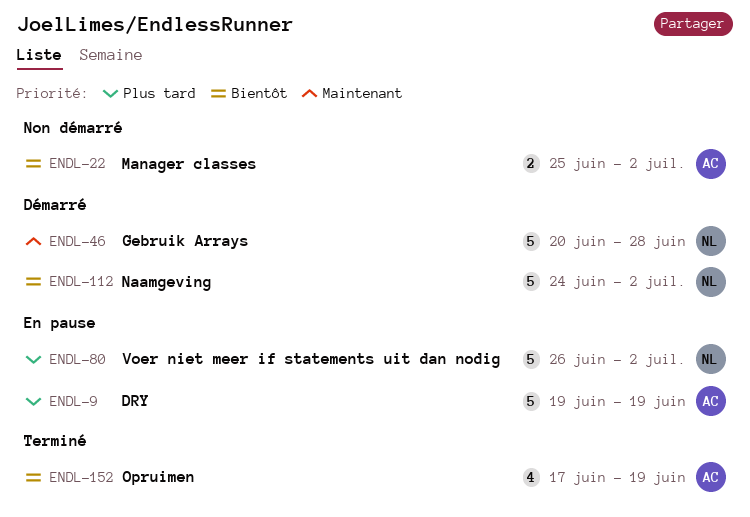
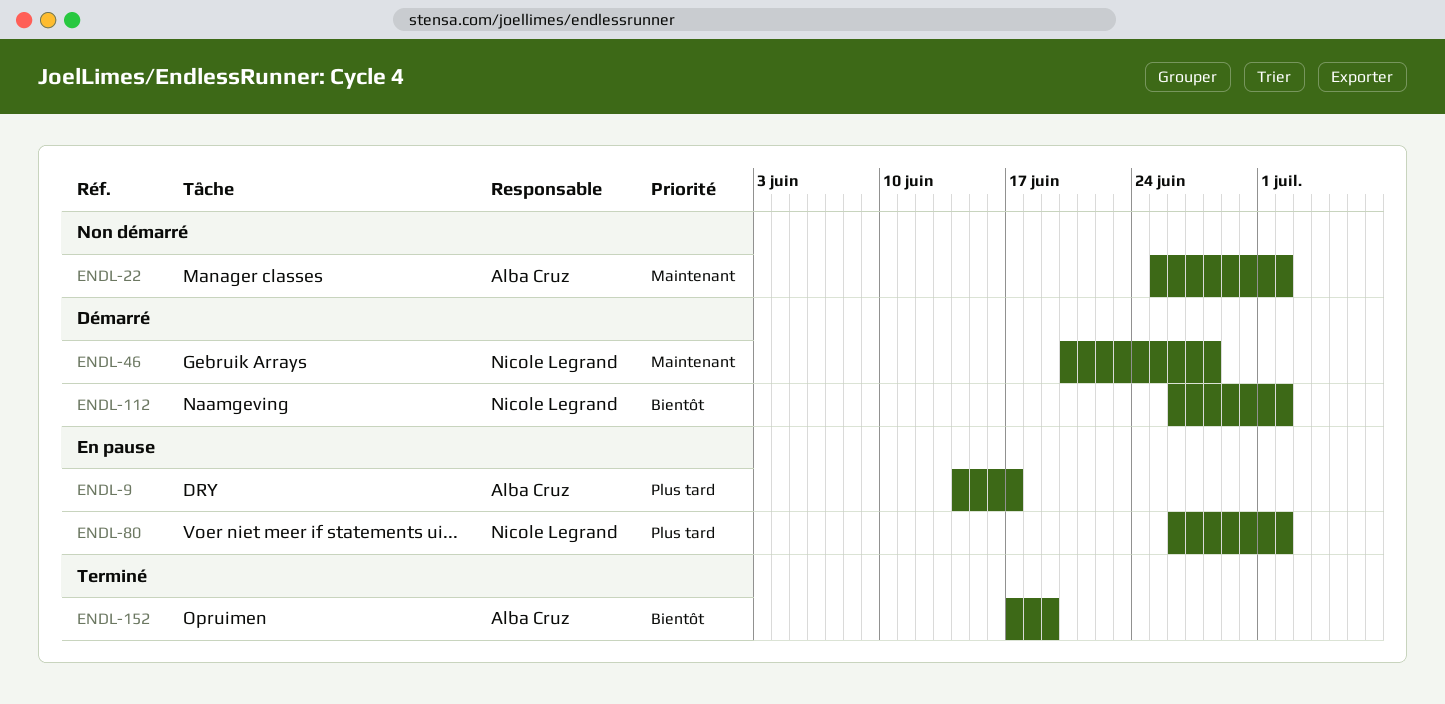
ENDL-9, start: Jun 19 -> Jun 14
ENDL-9, due: Jun 19 -> Jun 17
ENDL-22, priority: Bientôt -> Maintenant
ENDL-112, start: Jun 24 -> Jun 26

